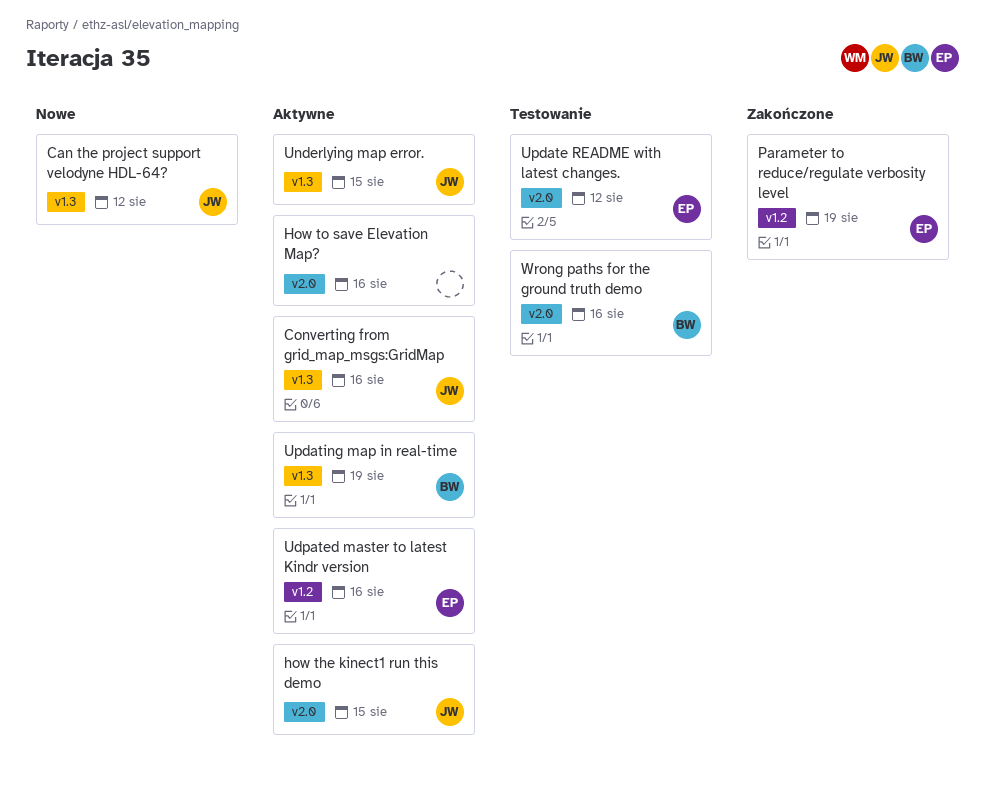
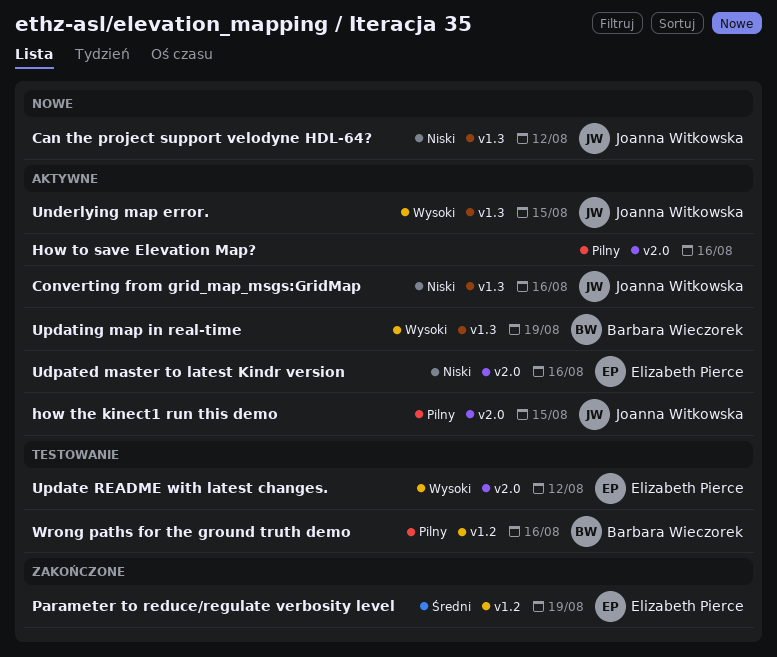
Udpated master to latest Kindr version, label: v1.2 -> v2.0
Wrong paths for the ground truth demo, label: v2.0 -> v1.2

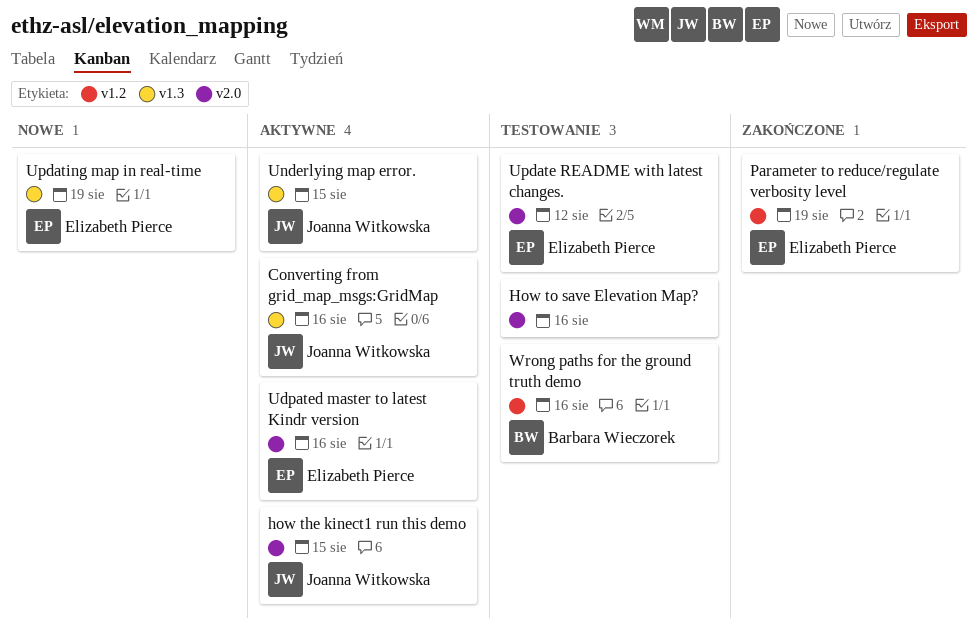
Can the project support velodyne HDL-64?: present -> none
How to save Elevation Map?, status: Aktywne -> Testowanie
Updating map in real-time, status: Aktywne -> Nowe
Updating map in real-time, owner: Barbara Wieczorek -> Elizabeth Pierce

